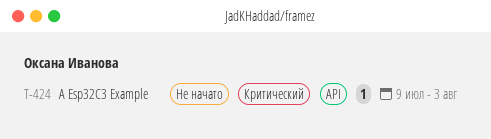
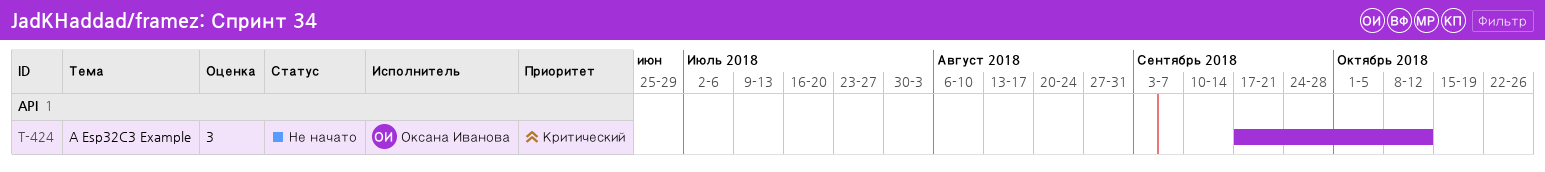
T-424, estimate: 1 -> 3
T-424, start: Jul 9 -> Sep 17
T-424, due: Aug 3 -> Oct 12

